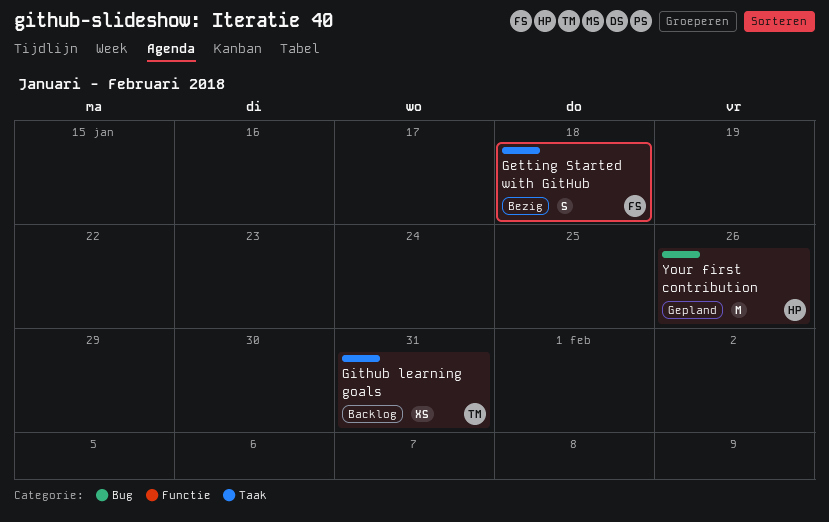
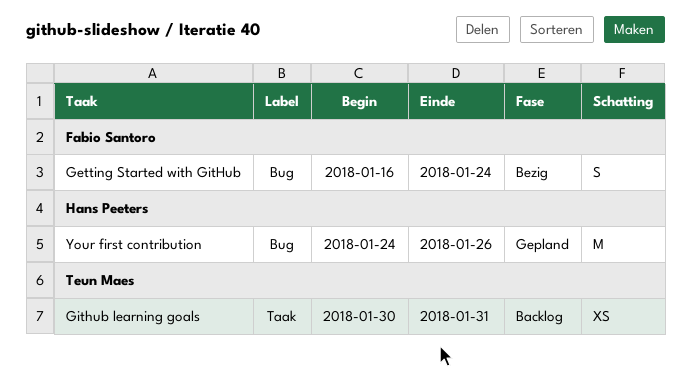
Getting Started with GitHub, label: Taak -> Bug
Getting Started with GitHub, due: Jan 18 -> Jan 24

